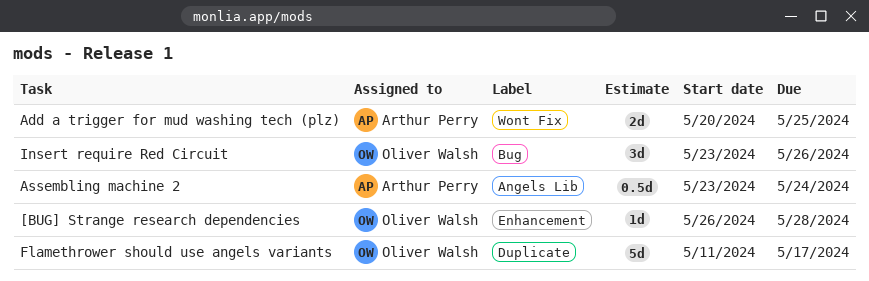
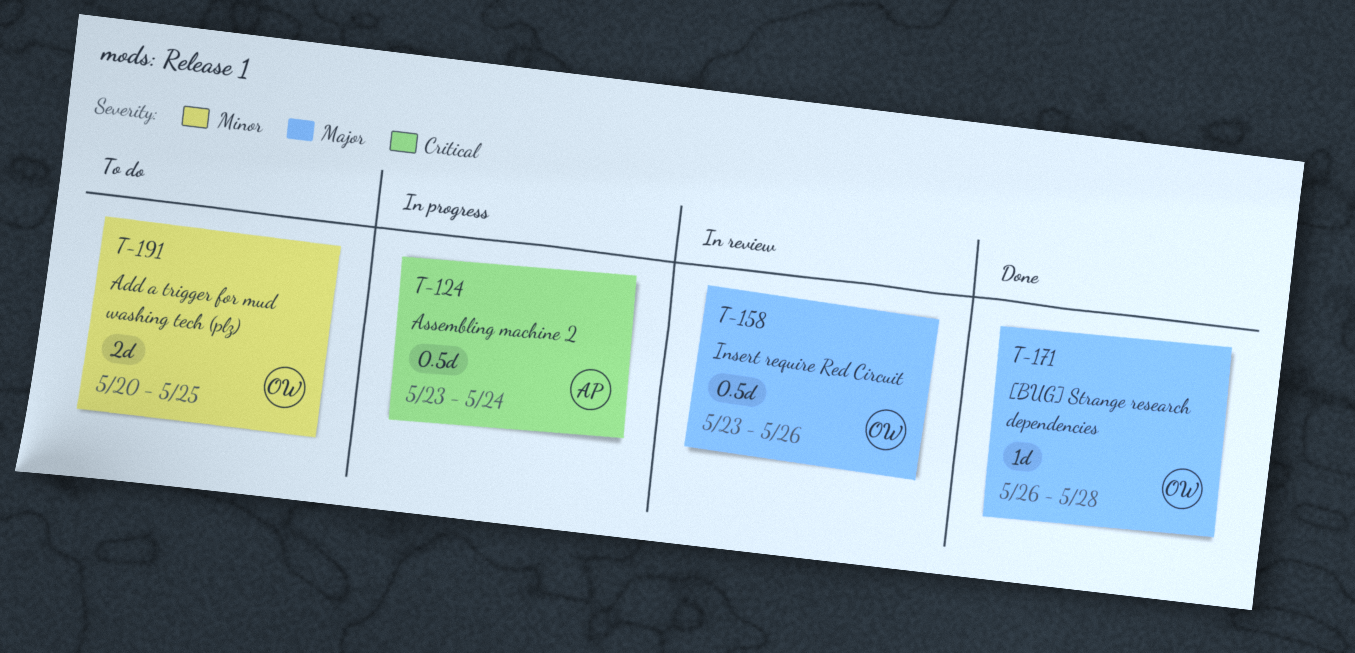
Add a trigger for mud washing tech (plz), owner: Arthur Perry -> Oliver Walsh
Flamethrower should use angels variants: present -> none
Insert require Red Circuit, estimate: 3d -> 0.5d

